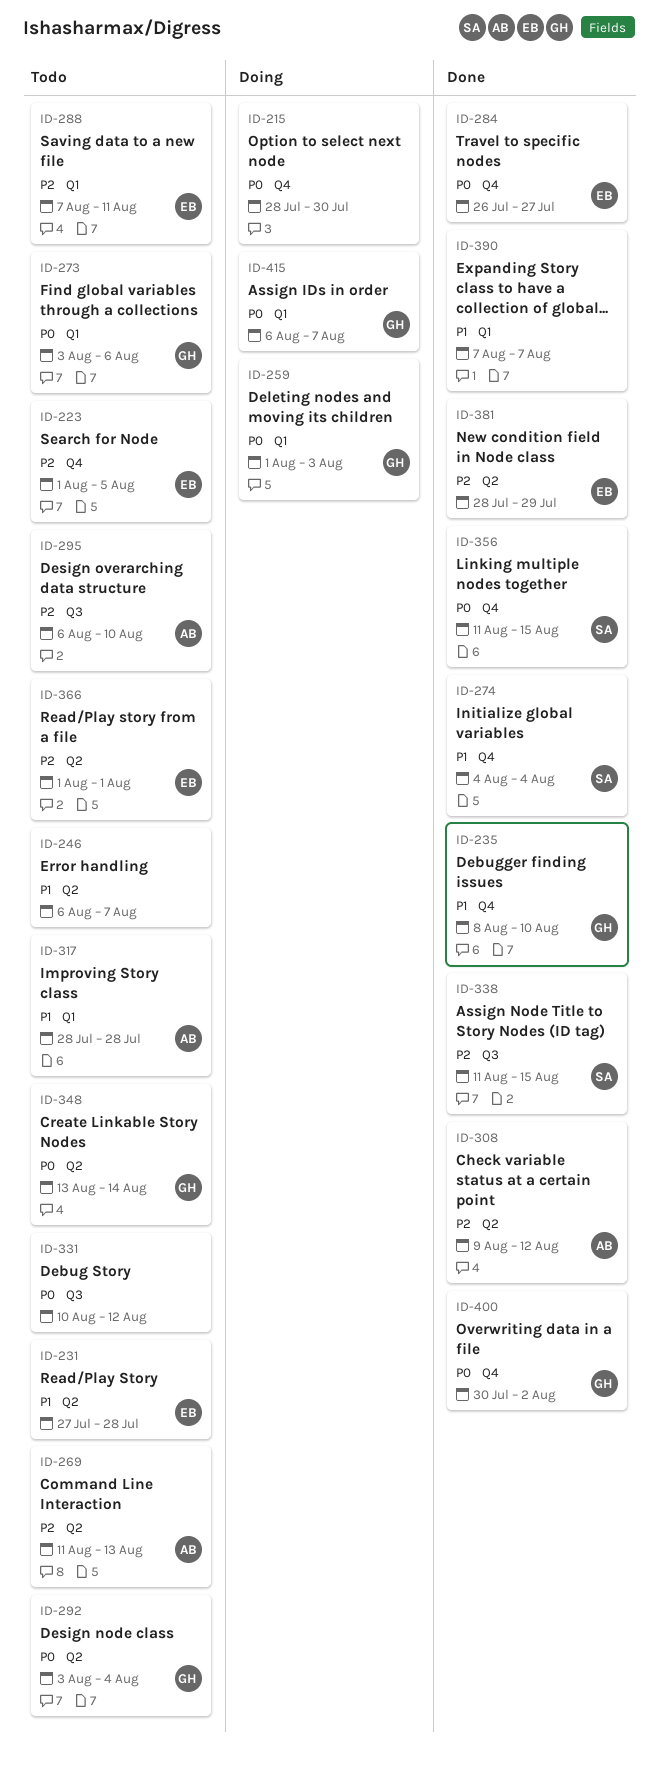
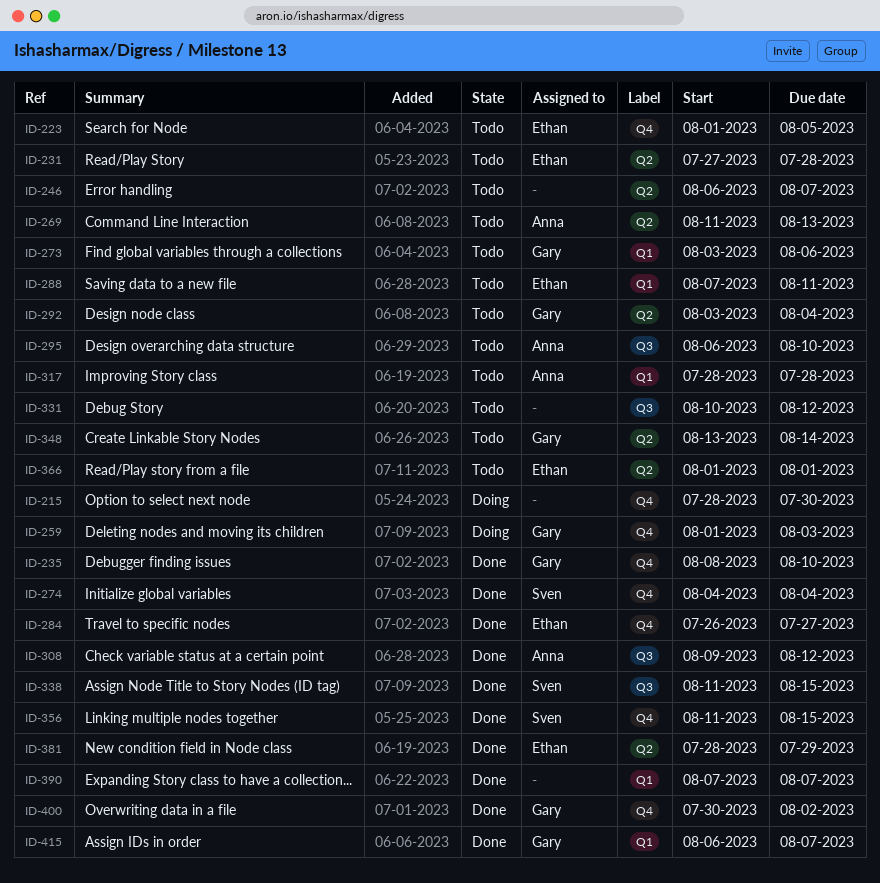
ID-259, label: Q1 -> Q4
ID-308, label: Q2 -> Q3
ID-415, status: Doing -> Done

